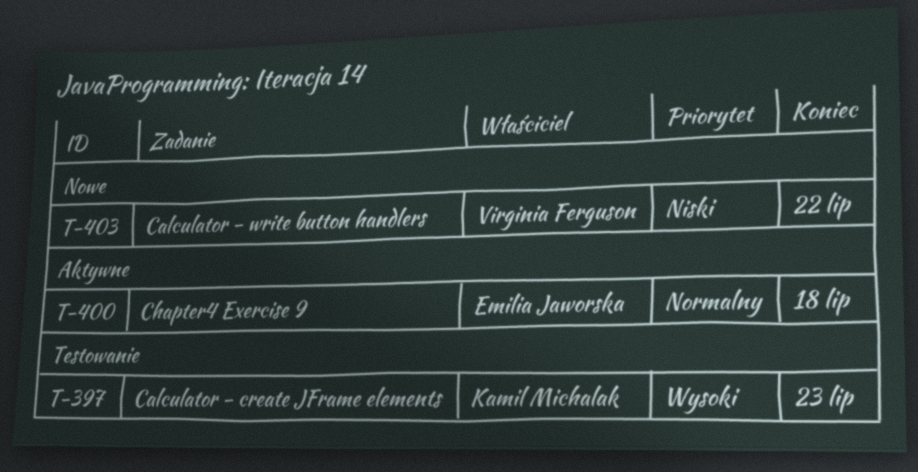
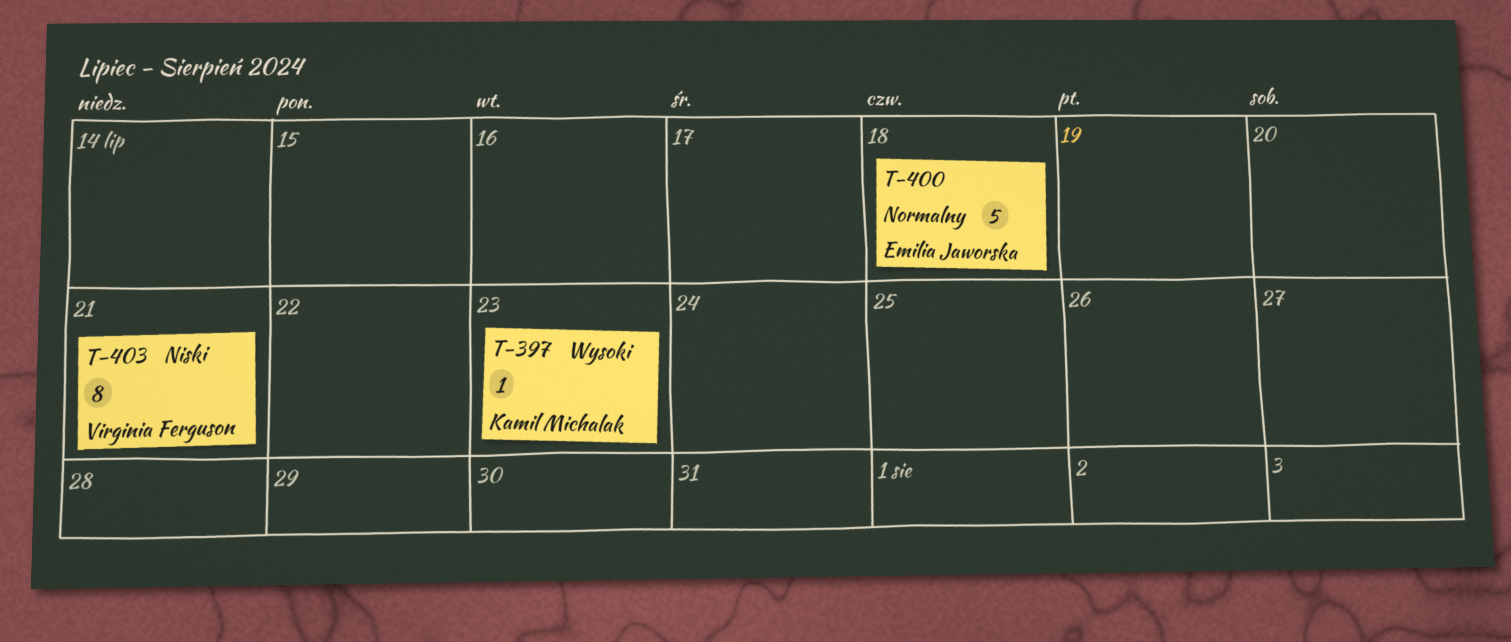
T-403, due: Jul 22 -> Jul 21

